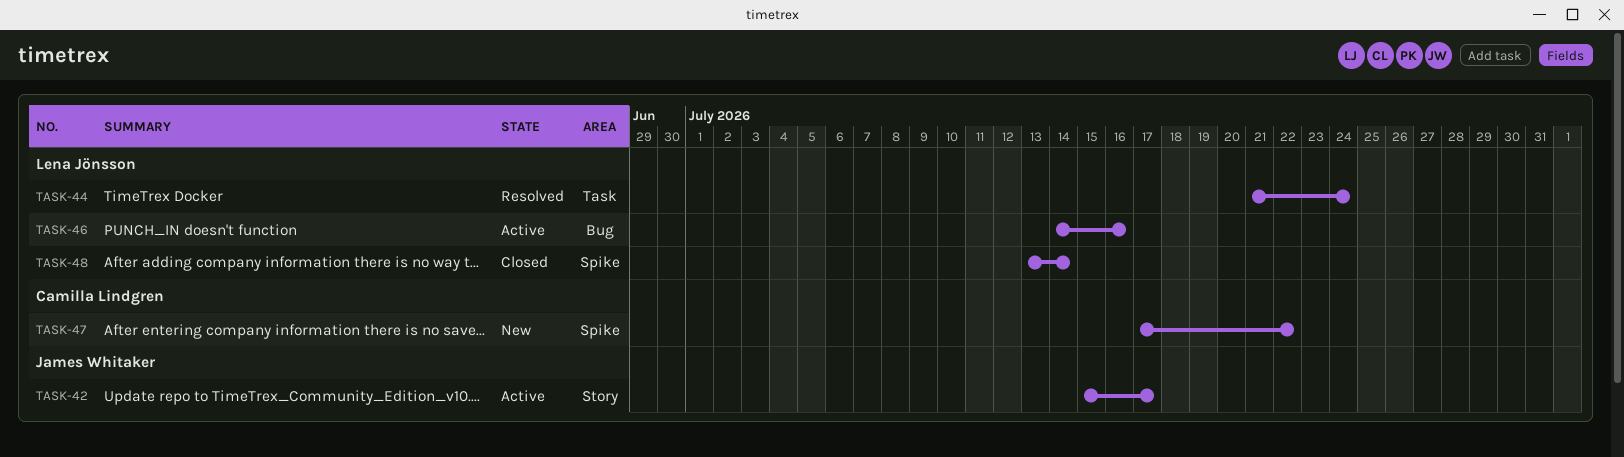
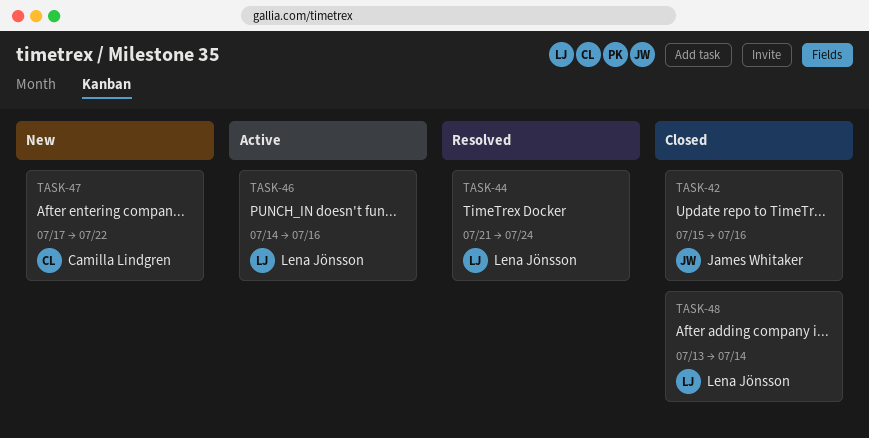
TASK-42, status: Active -> Closed
TASK-42, due: Jul 17 -> Jul 16

